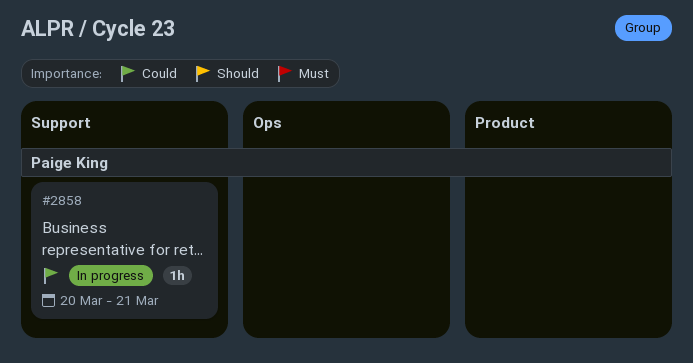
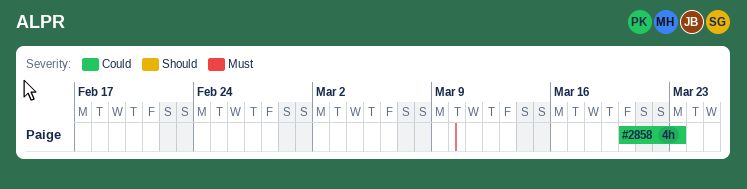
#2858, estimate: 1h -> 4h
#2858, due: Mar 21 -> Mar 23

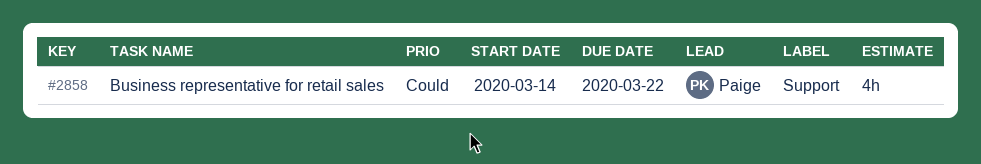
#2858, start: Mar 20 -> Mar 14
#2858, due: Mar 23 -> Mar 22

